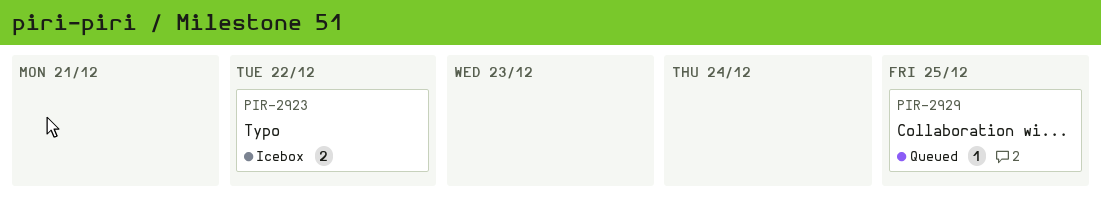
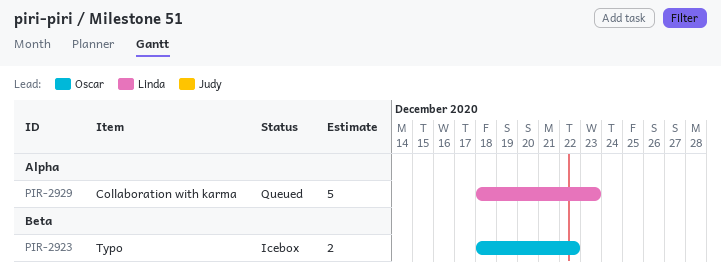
PIR-2929, estimate: 1 -> 5
PIR-2929, due: Dec 25 -> Dec 23

